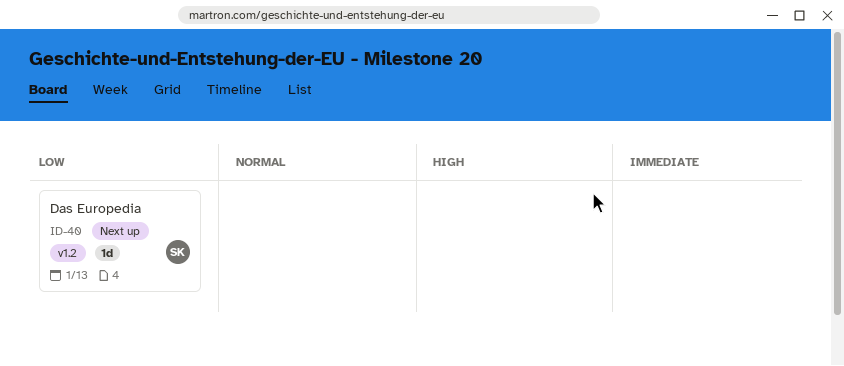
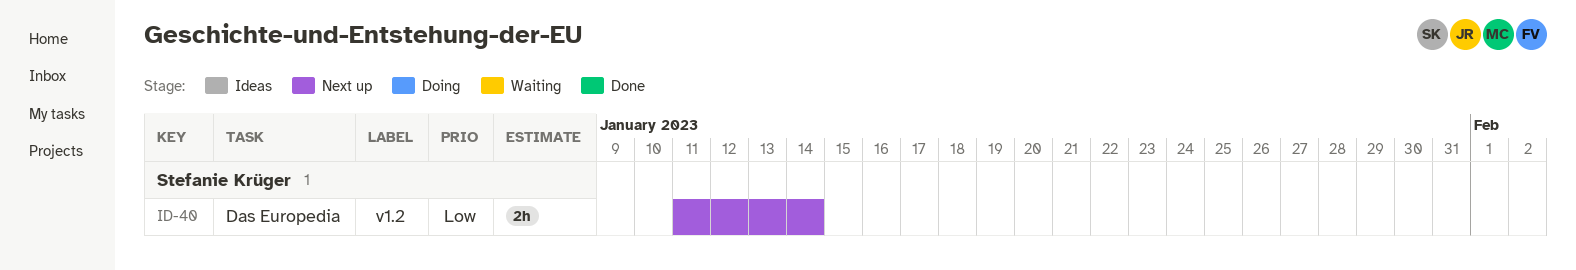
ID-40, estimate: 1d -> 2h
ID-40, due: Jan 13 -> Jan 14

